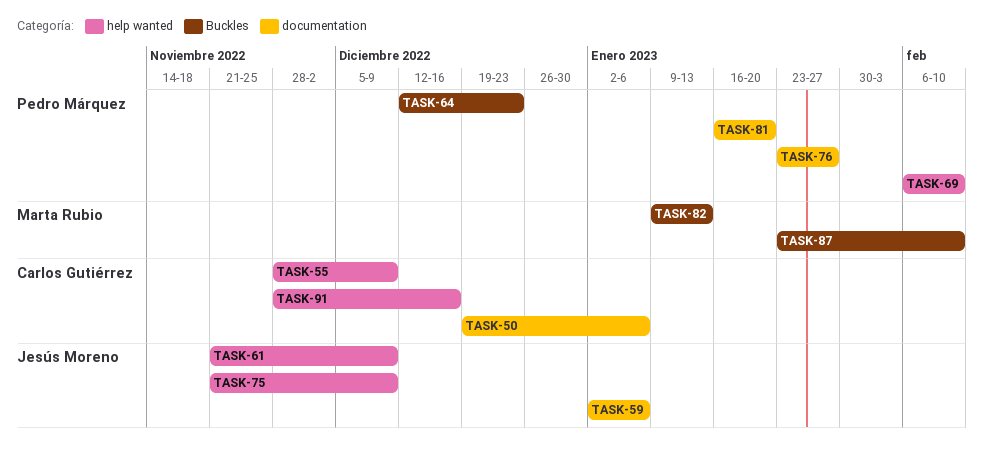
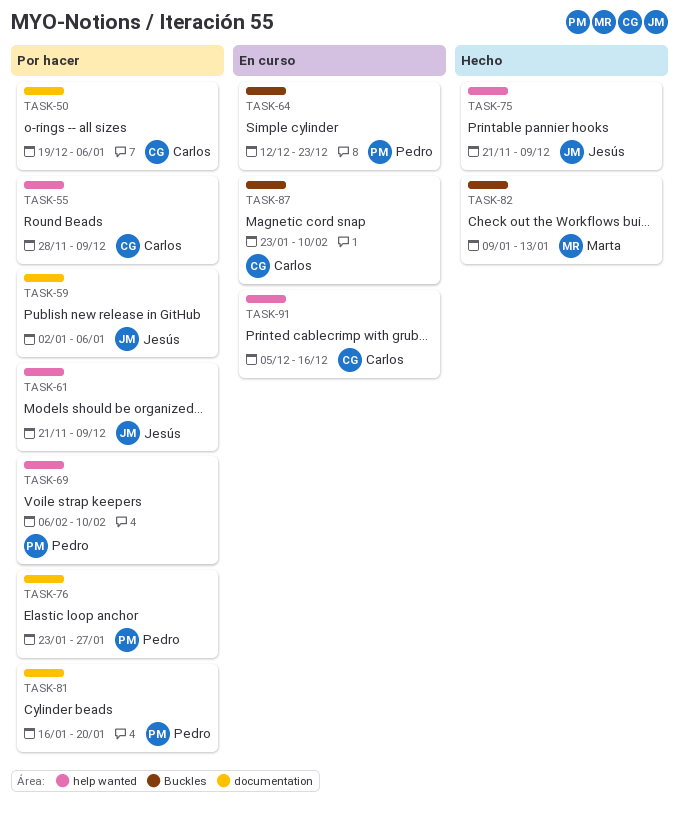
TASK-87, owner: Marta Rubio -> Carlos Gutiérrez
TASK-91, start: Nov 28 -> Dec 5

